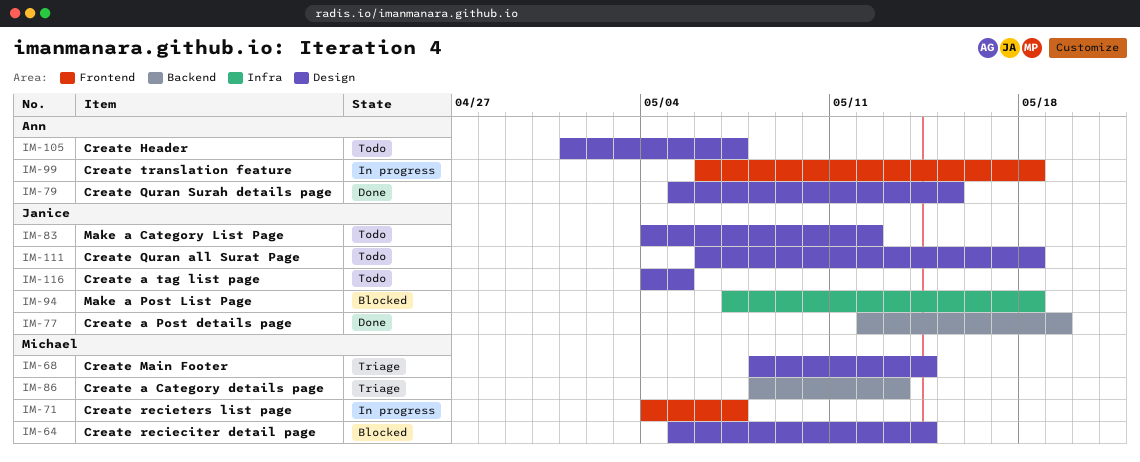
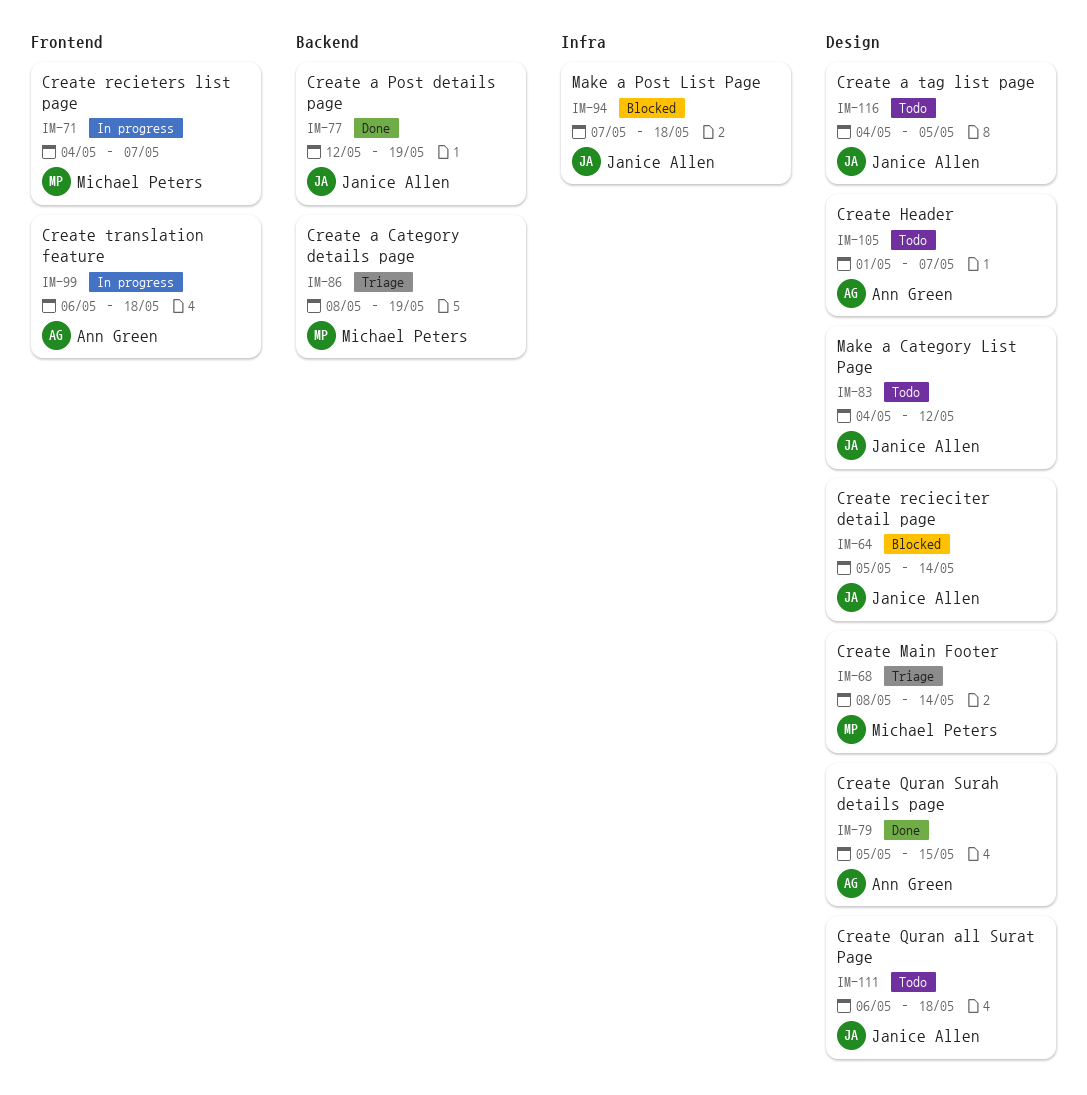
IM-64, owner: Michael Peters -> Janice Allen
IM-86, due: May 13 -> May 19

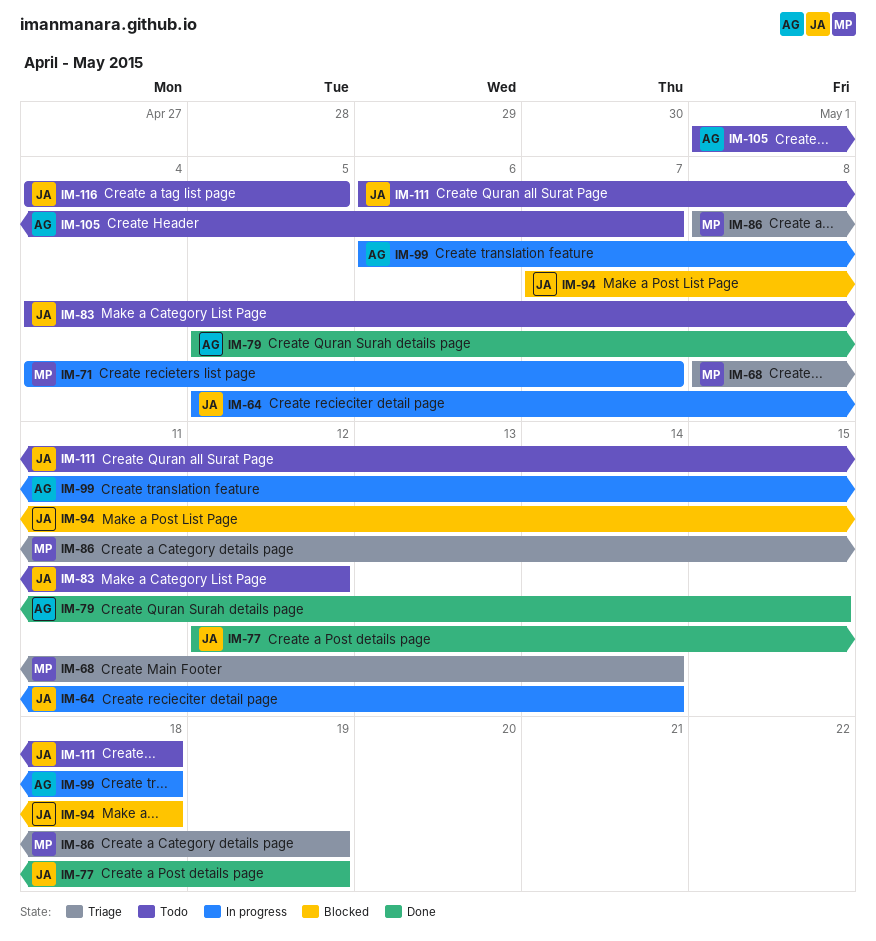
IM-64, status: Blocked -> In progress

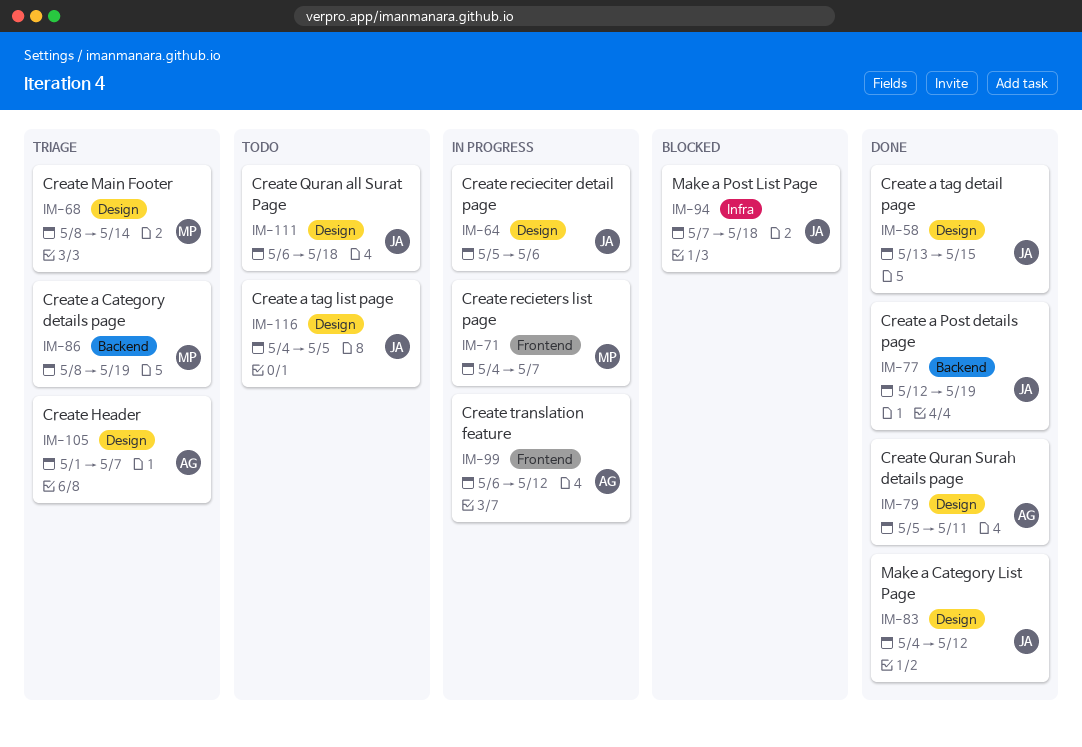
IM-58: none -> present
IM-64, due: May 14 -> May 6
IM-79, due: May 15 -> May 11
IM-83, status: Todo -> Done
IM-99, due: May 18 -> May 12
IM-105, status: Todo -> Triage

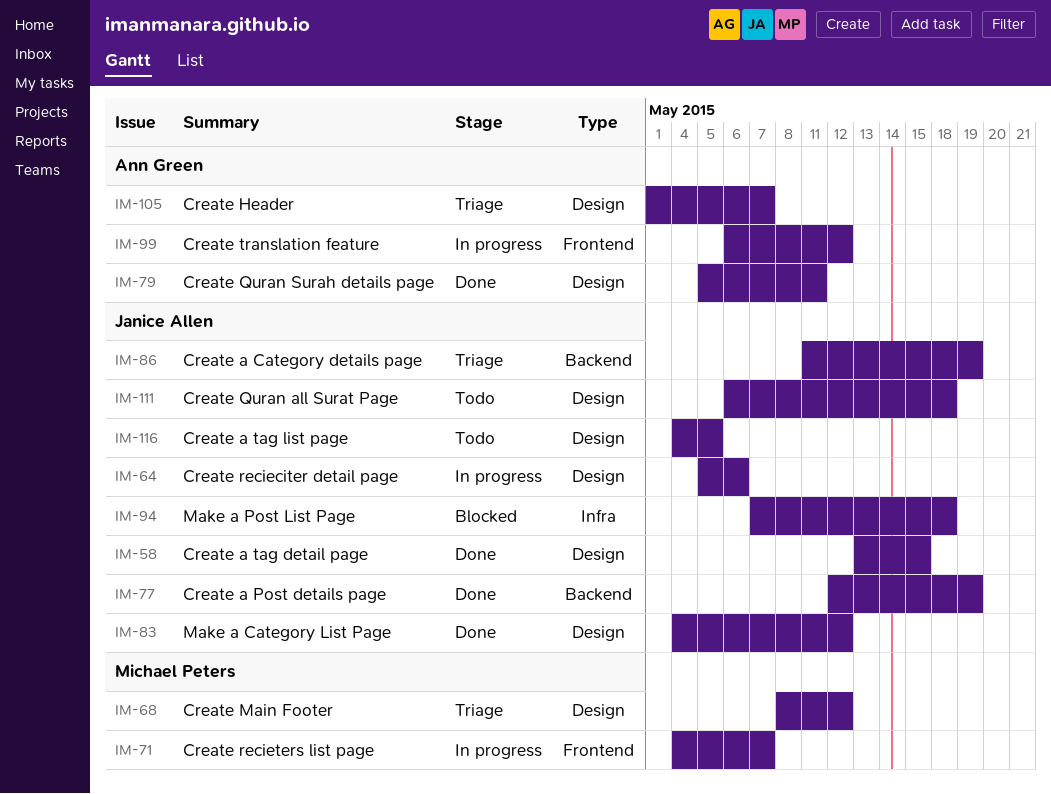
IM-68, due: May 14 -> May 12
IM-86, owner: Michael Peters -> Janice Allen
IM-86, start: May 8 -> May 11

